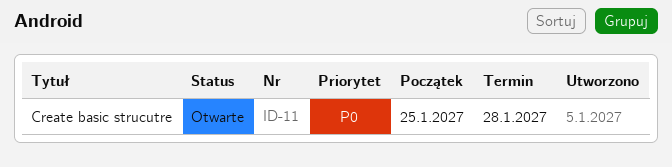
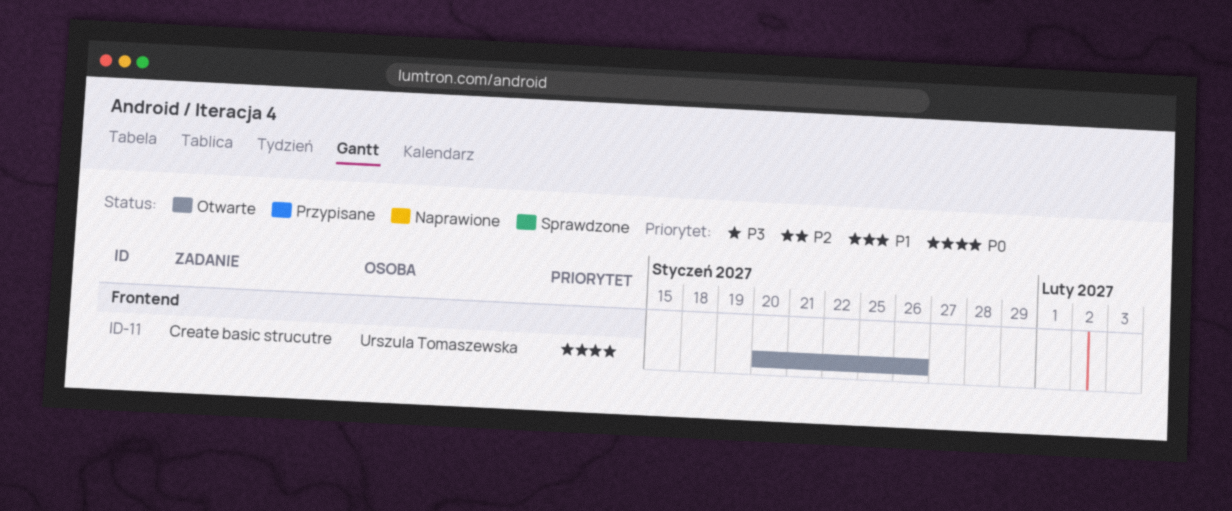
ID-11, start: Jan 25 -> Jan 20
ID-11, due: Jan 28 -> Jan 26

